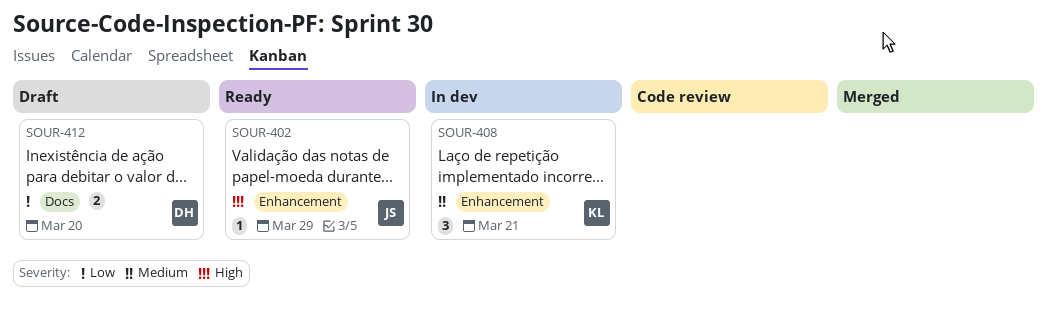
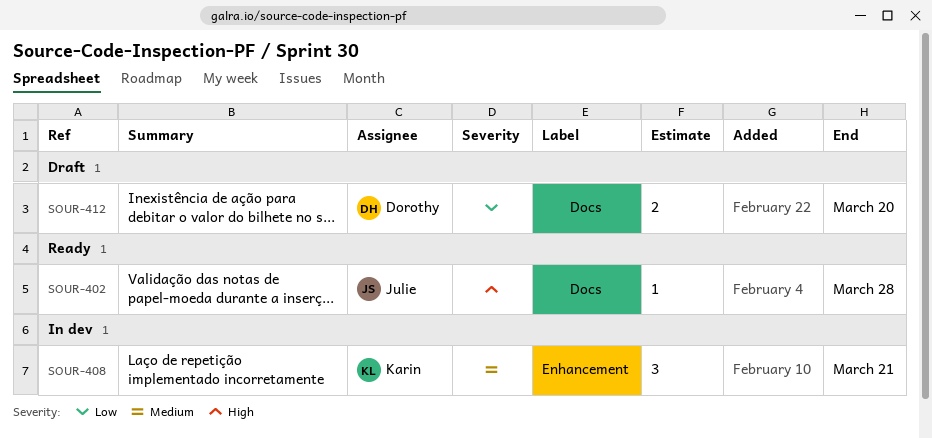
SOUR-402, label: Enhancement -> Docs
SOUR-402, due: Mar 29 -> Mar 28

